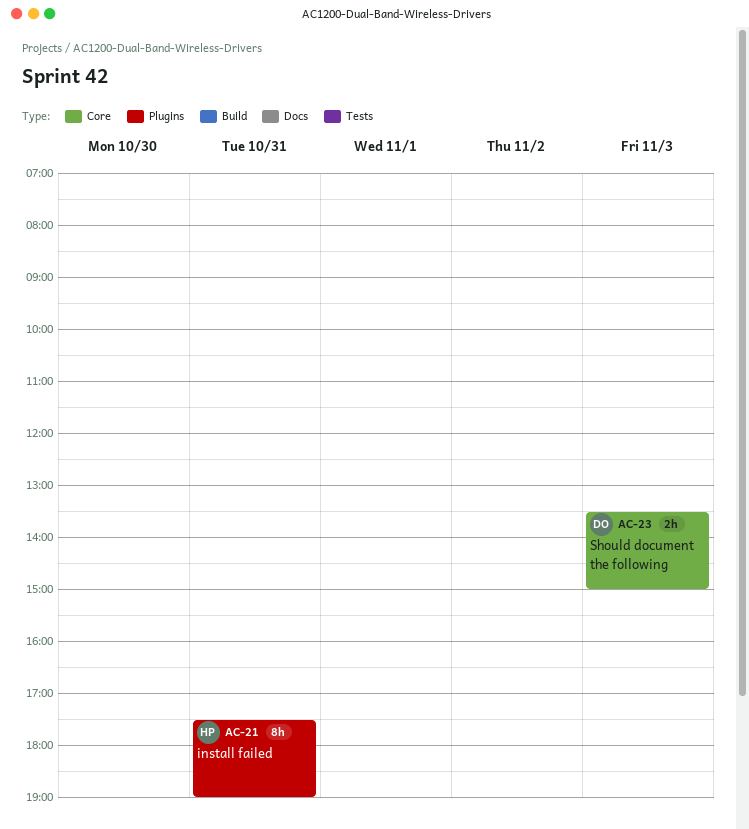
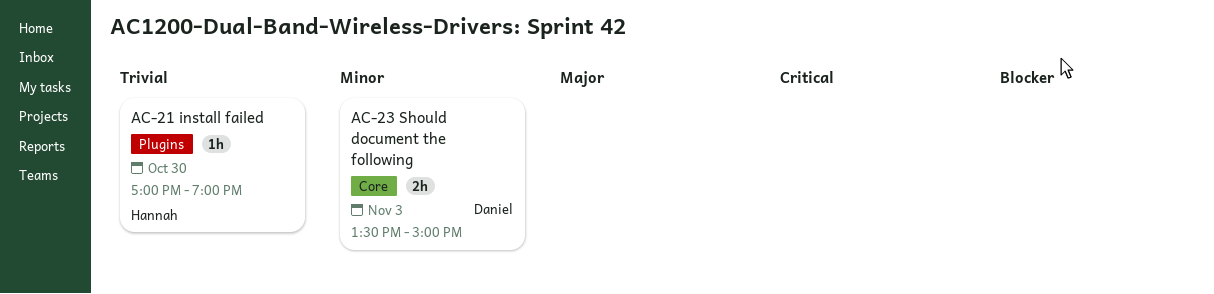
AC-21, estimate: 8h -> 1h
AC-21, day: Oct 31 -> Oct 30
AC-21, begins: 17:30 -> 17:00

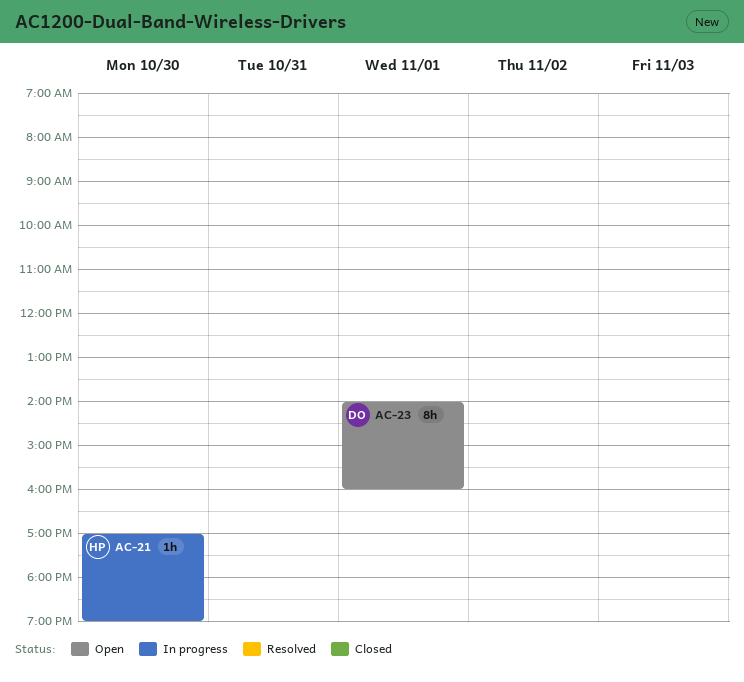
AC-23, estimate: 2h -> 8h
AC-23, day: Nov 3 -> Nov 1
AC-23, begins: 13:30 -> 14:00
AC-23, ends: 15:00 -> 16:00

